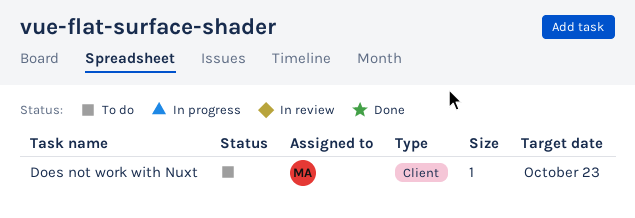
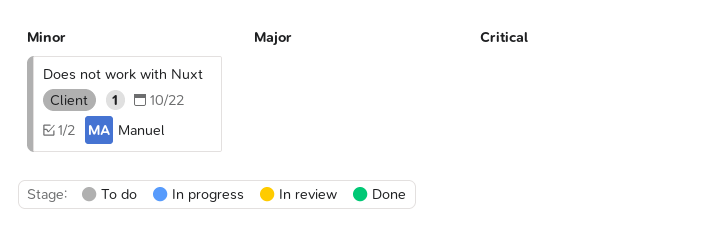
Does not work with Nuxt, due: Oct 23 -> Oct 22

